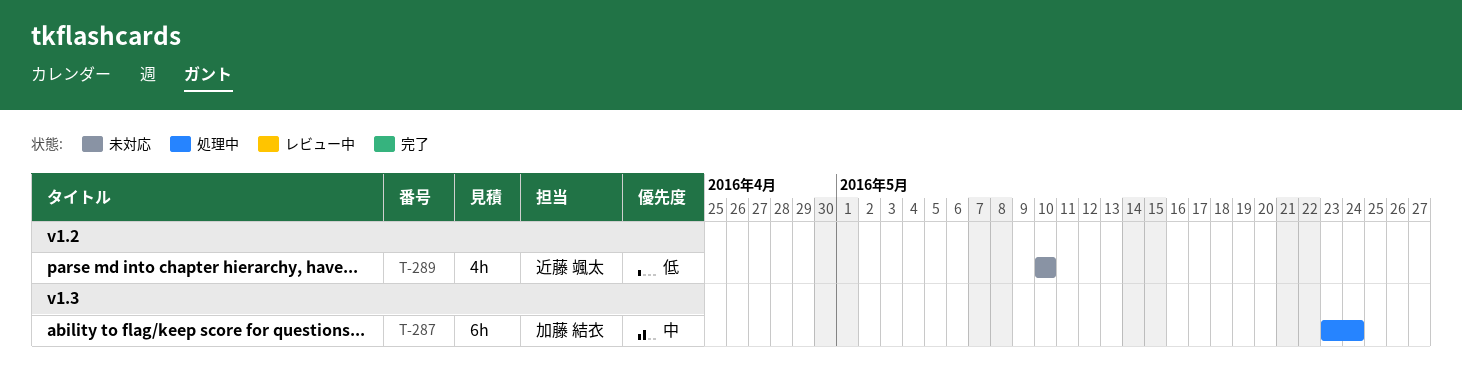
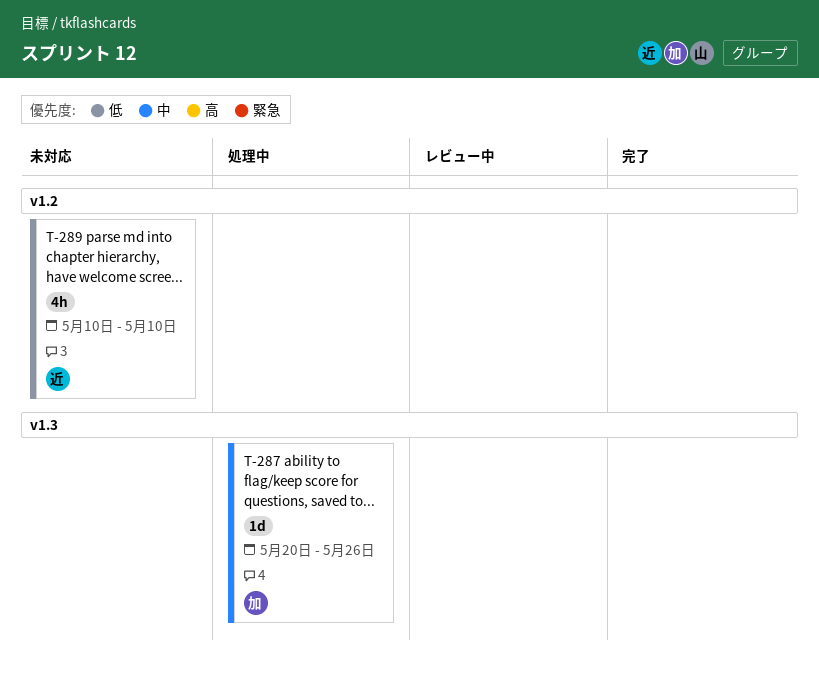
T-287, estimate: 6h -> 1d
T-287, start: May 23 -> May 20
T-287, due: May 24 -> May 26

